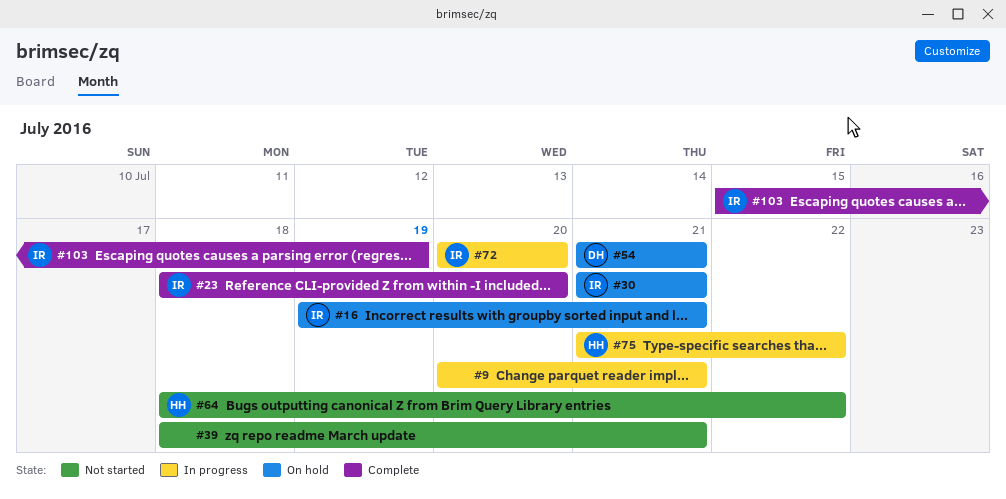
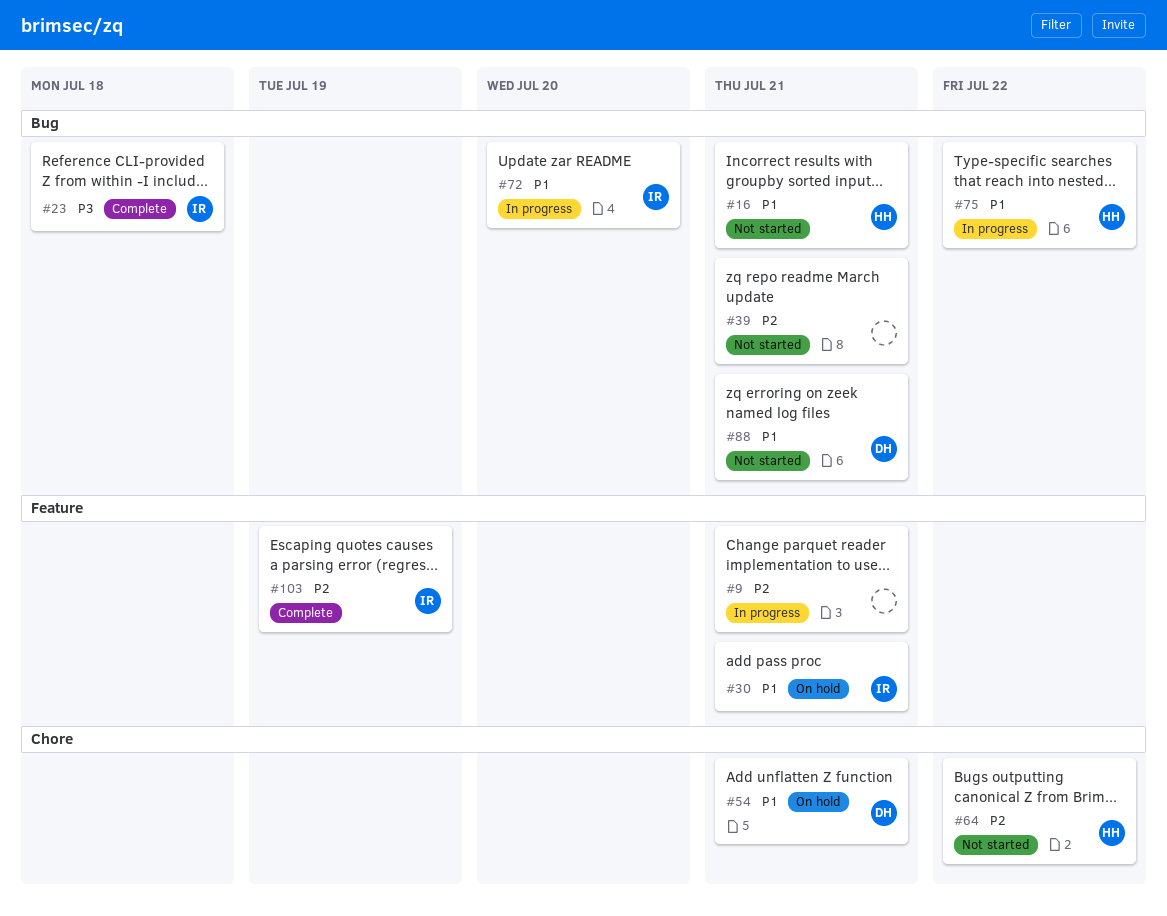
#16, status: On hold -> Not started
#16, owner: IR -> HH
#23, due: Jul 20 -> Jul 18
#88: none -> present

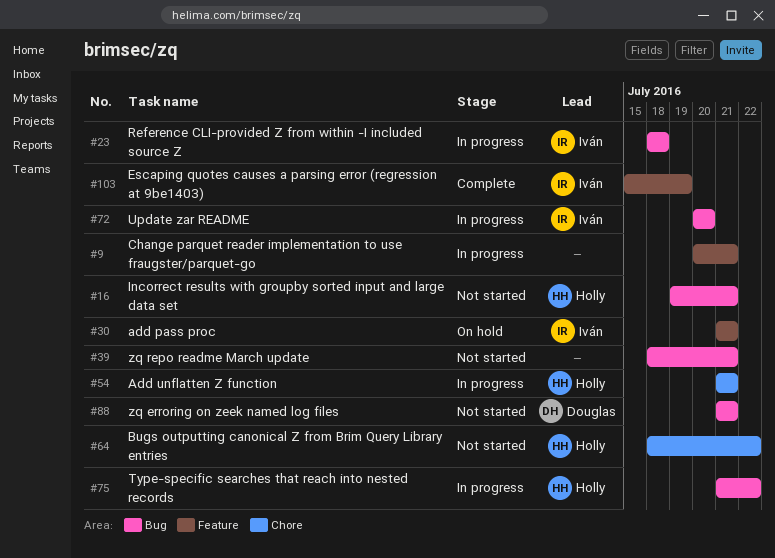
#23, status: Complete -> In progress
#54, status: On hold -> In progress
#54, owner: Douglas -> Holly

